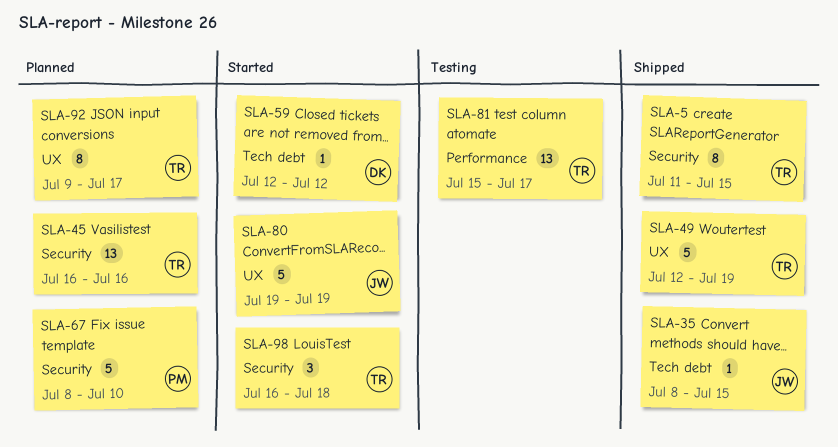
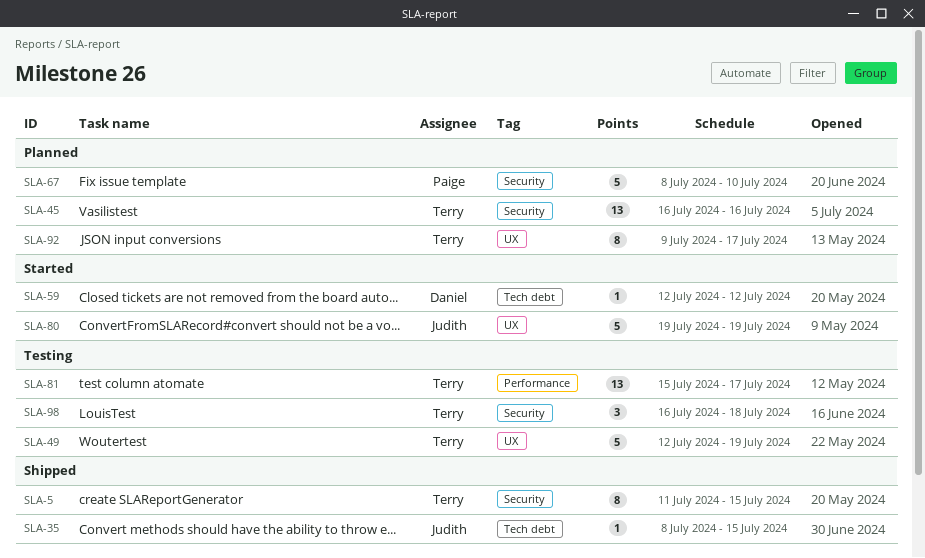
SLA-49, status: Shipped -> Testing
SLA-98, status: Started -> Testing

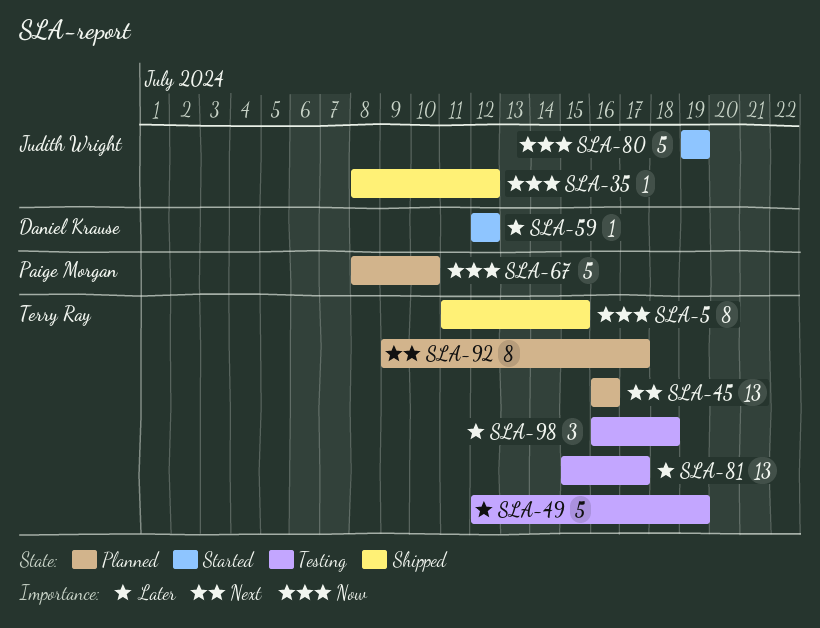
SLA-35, due: Jul 15 -> Jul 12

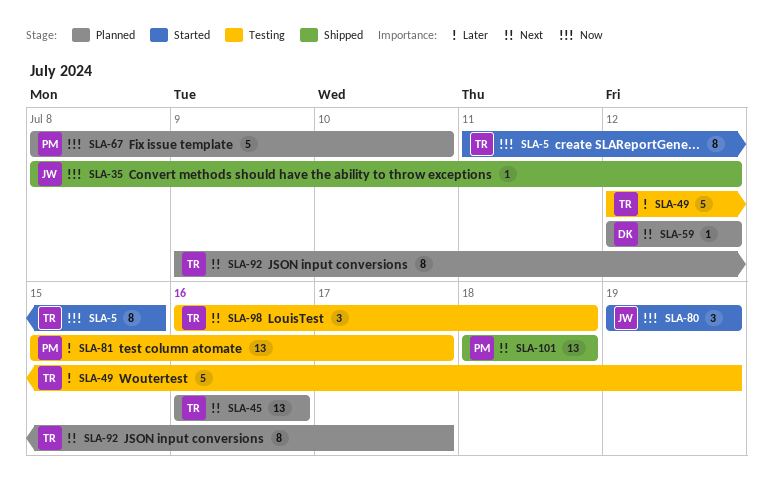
SLA-5, status: Shipped -> Started
SLA-59, status: Started -> Planned
SLA-59, priority: Later -> Next
SLA-80, estimate: 5 -> 3
SLA-81, owner: Terry Ray -> Paige Morgan
SLA-98, priority: Later -> Next
SLA-101: none -> present

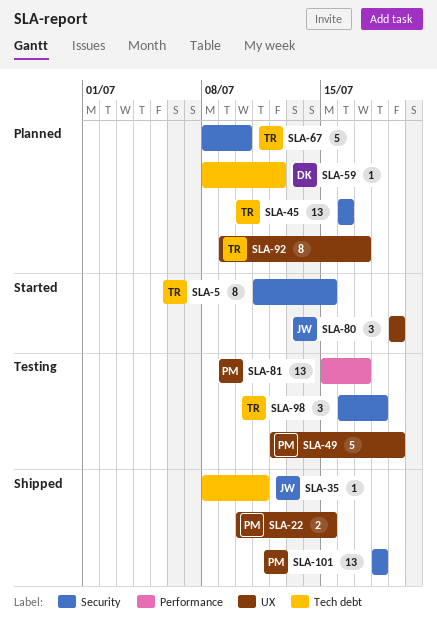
SLA-22: none -> present
SLA-35, due: Jul 12 -> Jul 11
SLA-49, owner: TR -> PM
SLA-59, start: Jul 12 -> Jul 8
SLA-67, owner: PM -> TR

